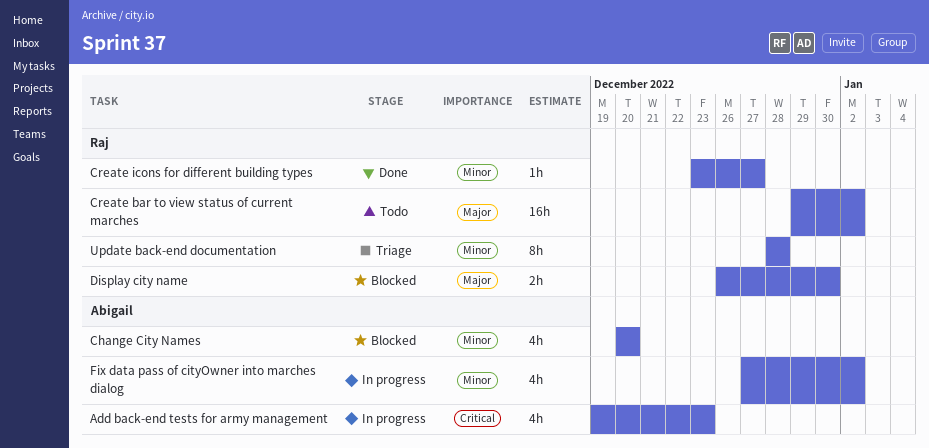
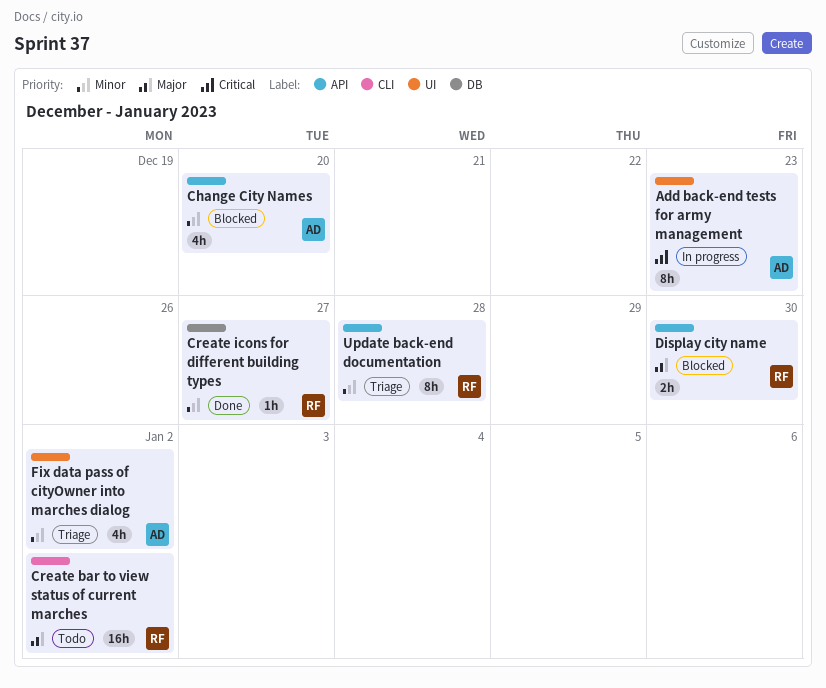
Add back-end tests for army management, estimate: 4h -> 8h
Fix data pass of cityOwner into marches dialog, status: In progress -> Triage

